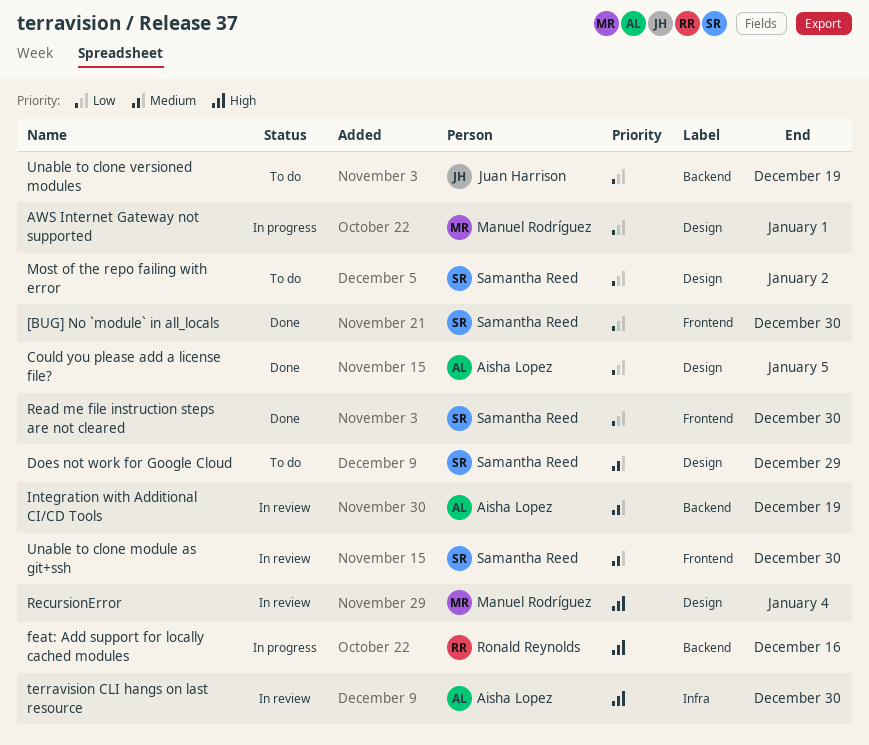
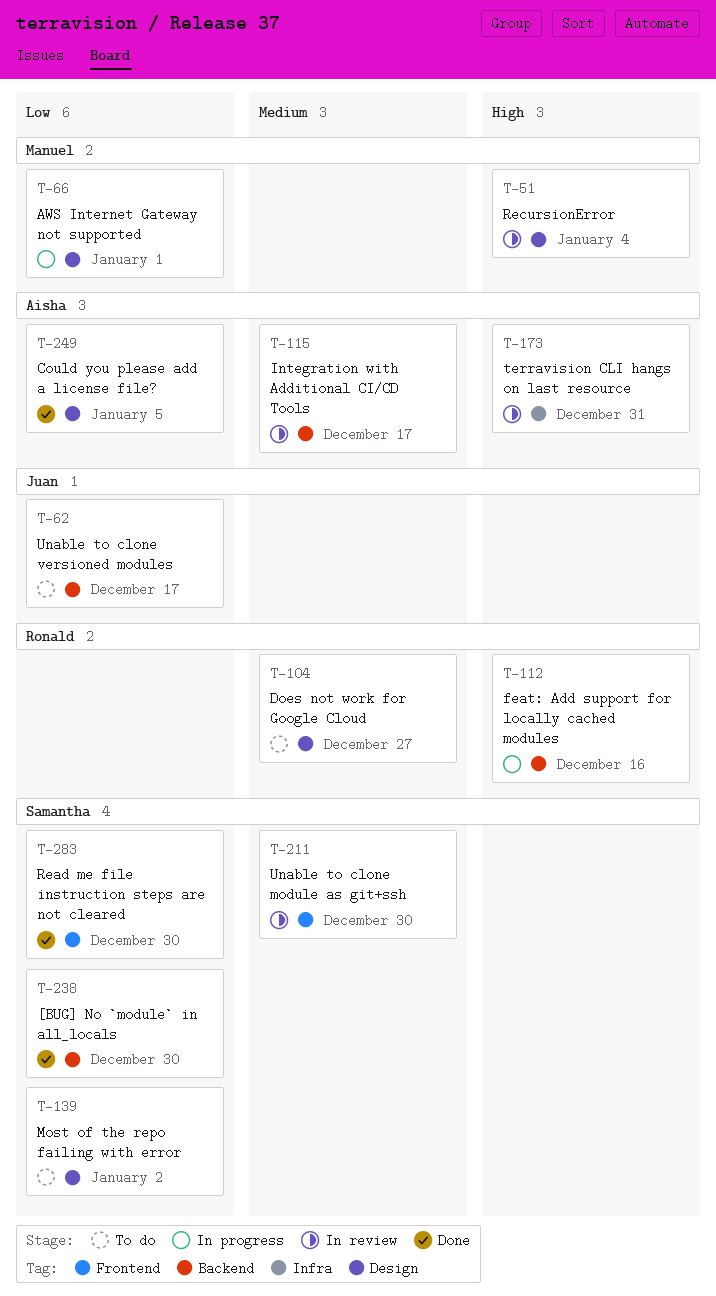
[BUG] No `module` in all_locals, label: Frontend -> Backend
Does not work for Google Cloud, owner: Samantha Reed -> Ronald Reynolds
Does not work for Google Cloud, due: Dec 29 -> Dec 27
Integration with Additional CI/CD Tools, due: Dec 19 -> Dec 17
terravision CLI hangs on last resource, due: Dec 30 -> Dec 31
Unable to clone versioned modules, due: Dec 19 -> Dec 17

